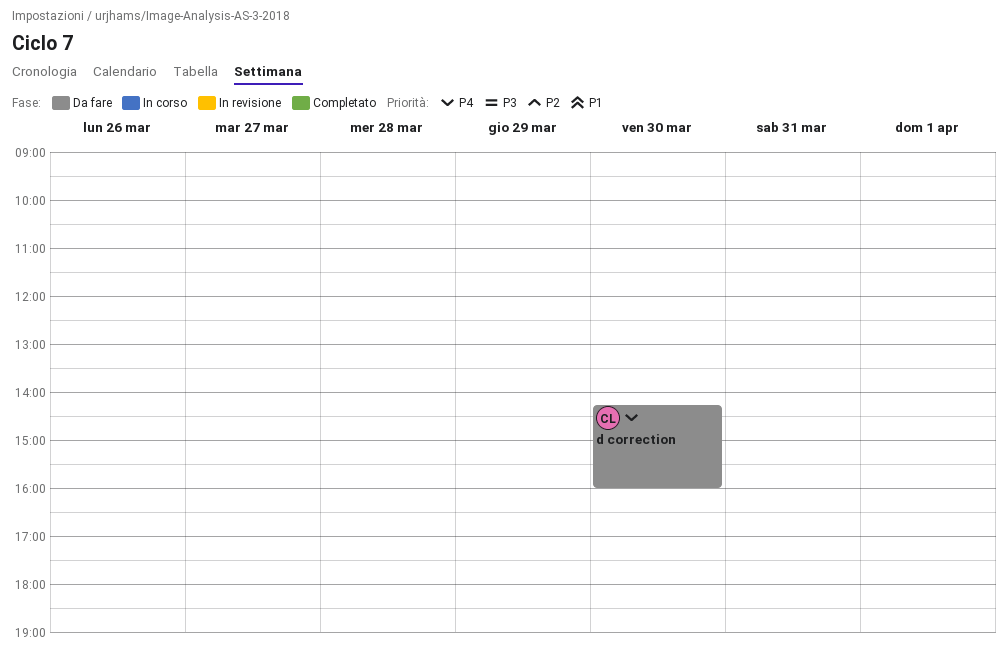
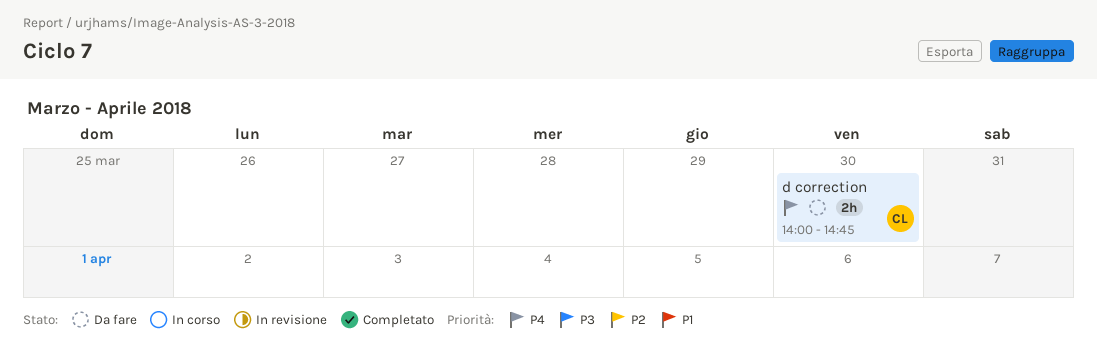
d correction, begins: 14:15 -> 14:00
d correction, ends: 16:00 -> 14:45

